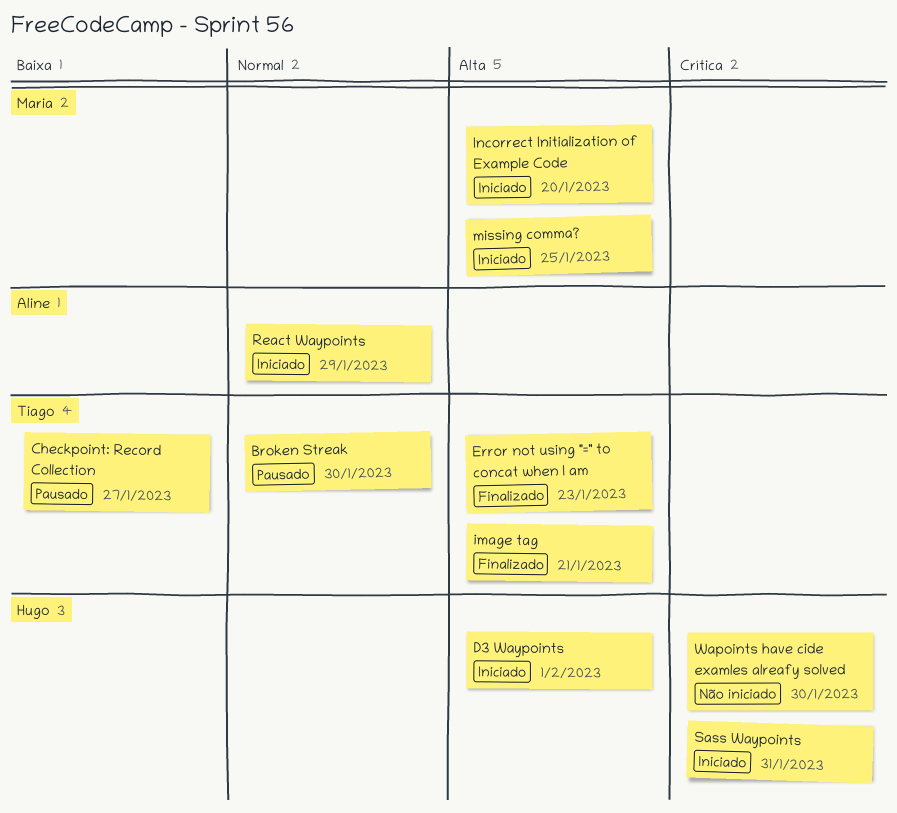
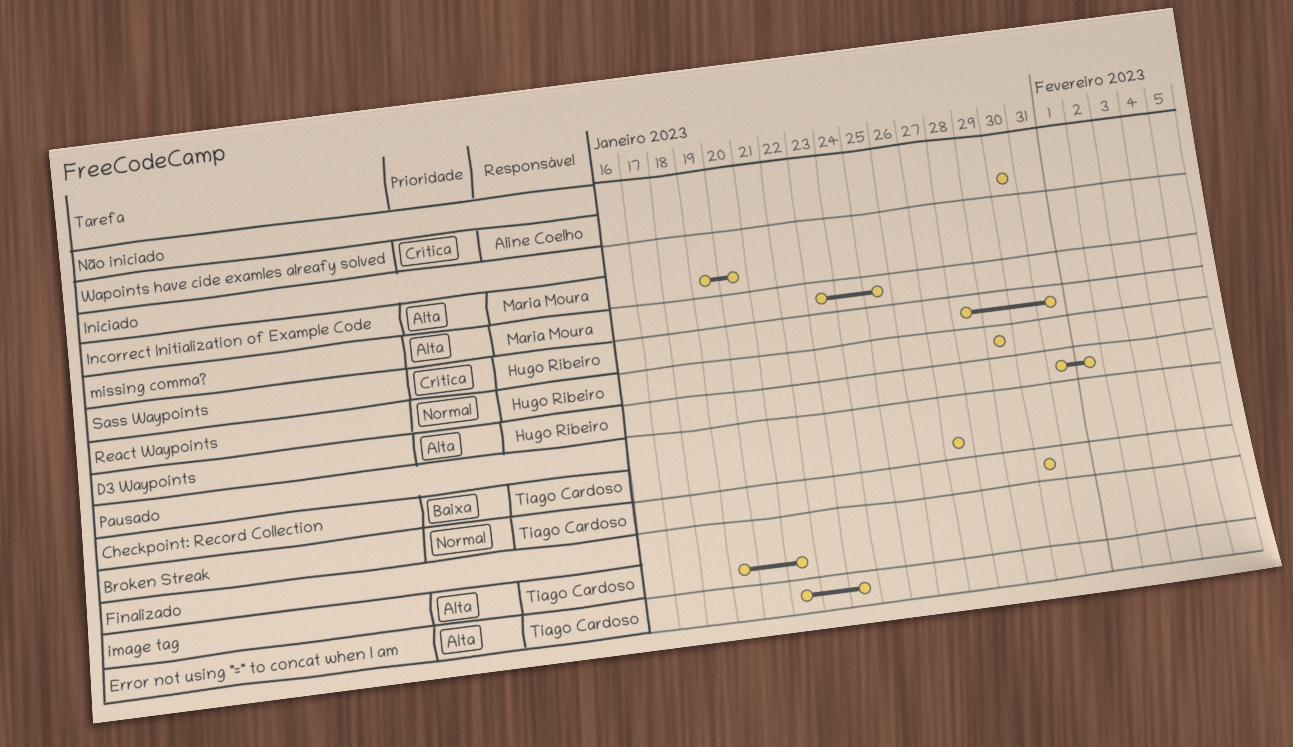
React Waypoints, owner: Aline Coelho -> Hugo Ribeiro
Wapoints have cide examles alreafy solved, owner: Hugo Ribeiro -> Aline Coelho

